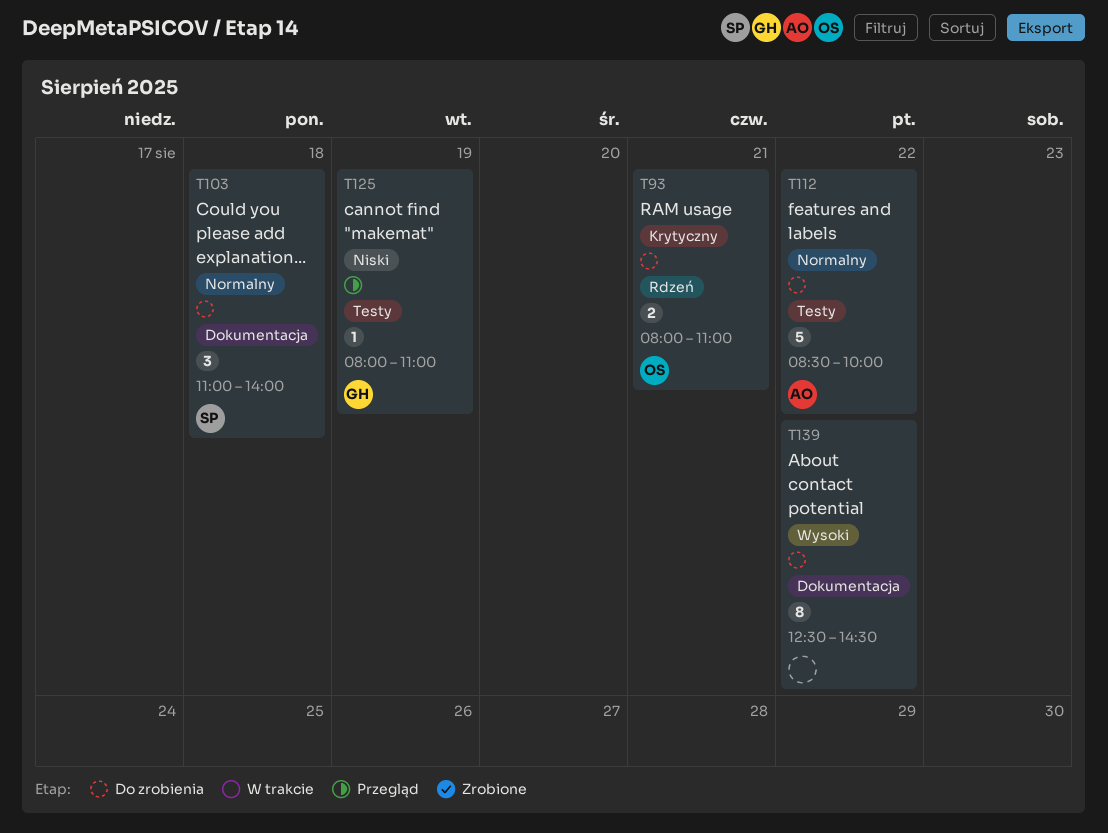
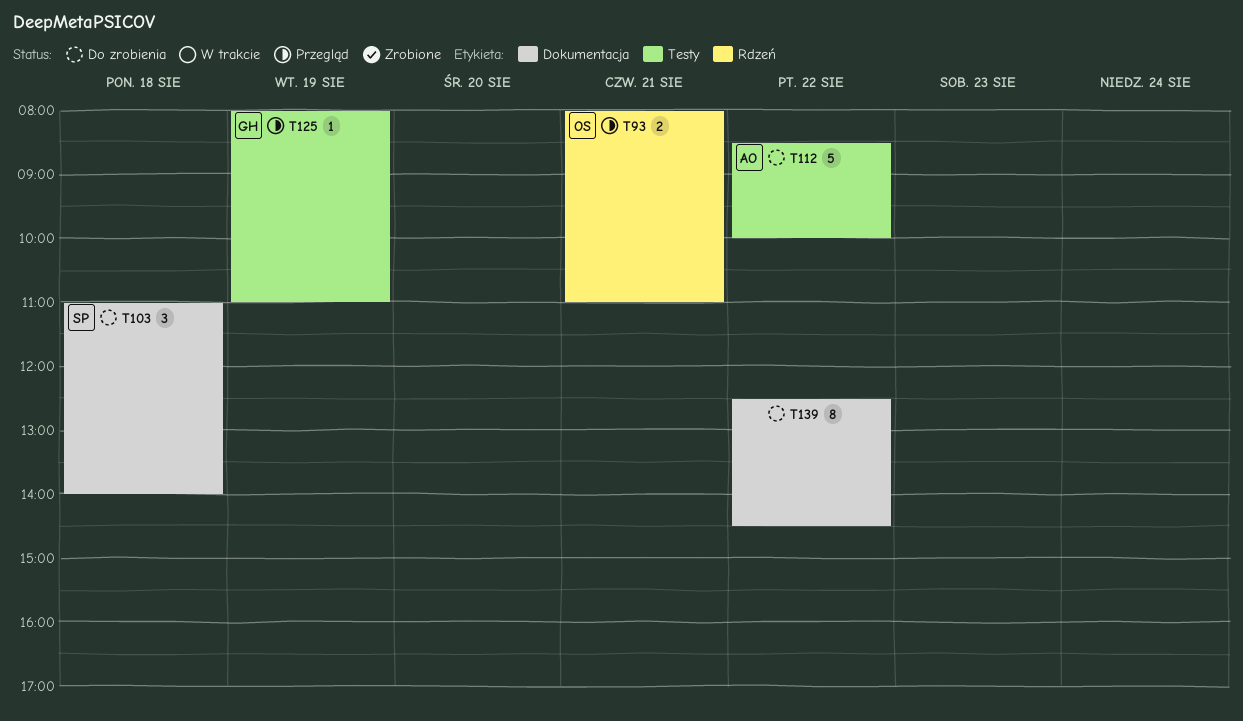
T93, status: Do zrobienia -> Przegląd

